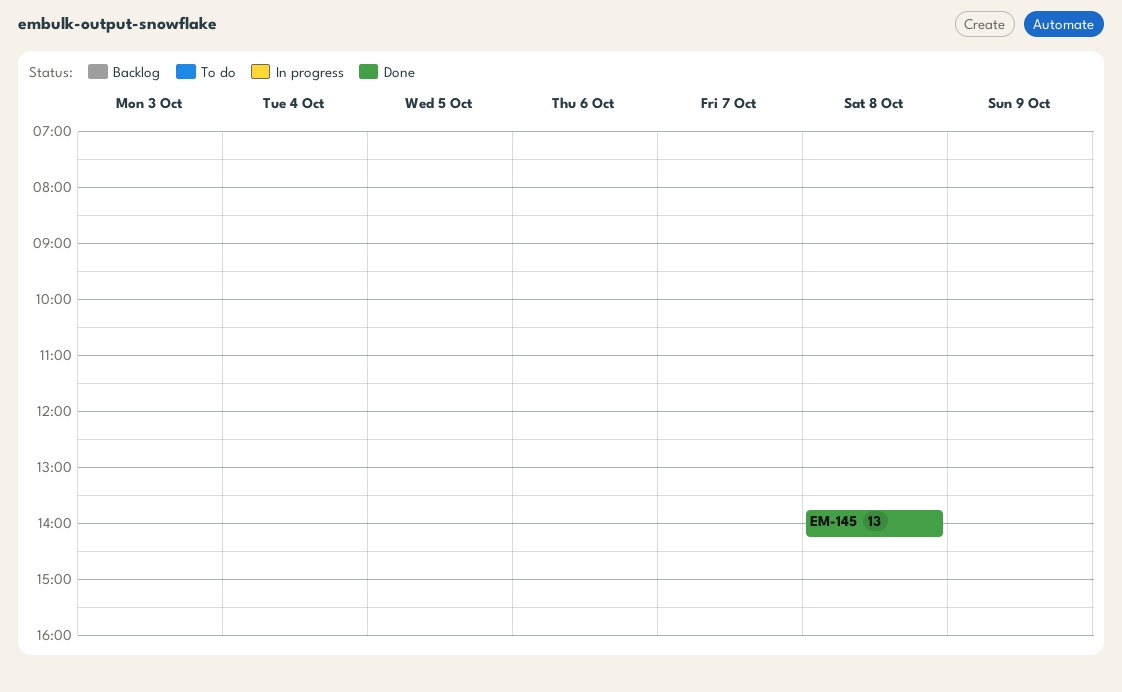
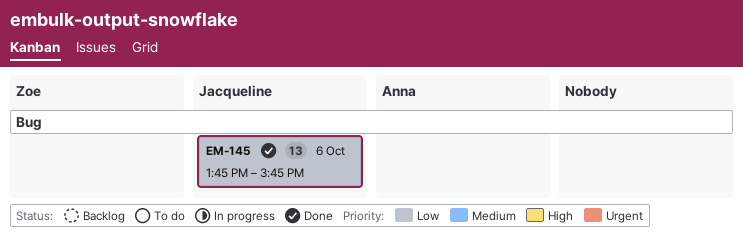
EM-145, day: Oct 8 -> Oct 6
EM-145, ends: 14:15 -> 15:45

